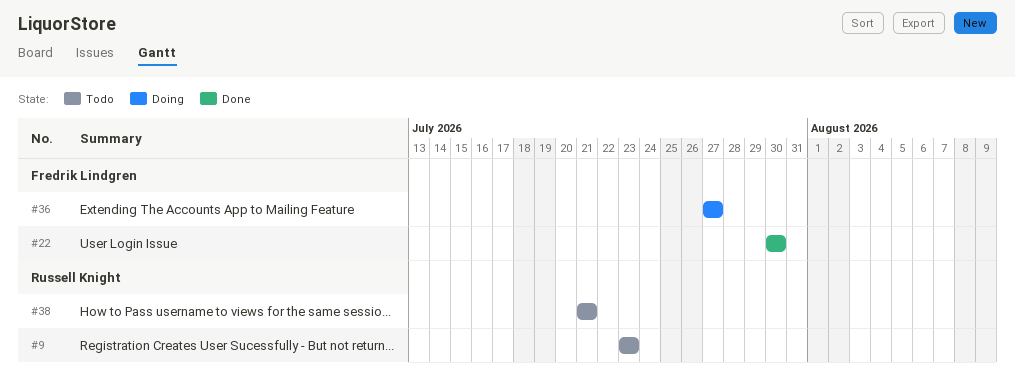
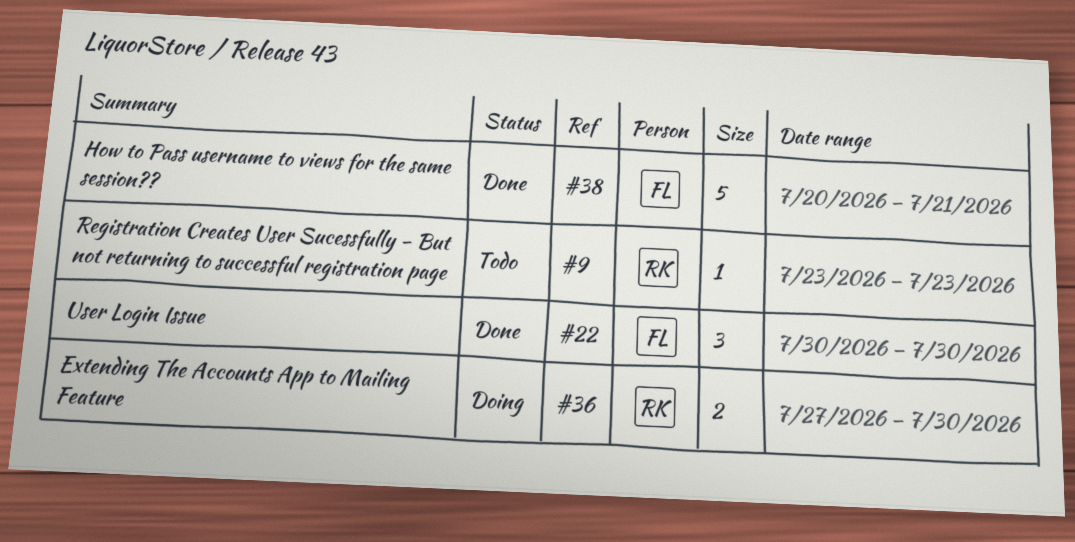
#36, owner: Fredrik Lindgren -> Russell Knight
#36, due: Jul 27 -> Jul 30
#38, status: Todo -> Done
#38, owner: Russell Knight -> Fredrik Lindgren
#38, start: Jul 21 -> Jul 20

